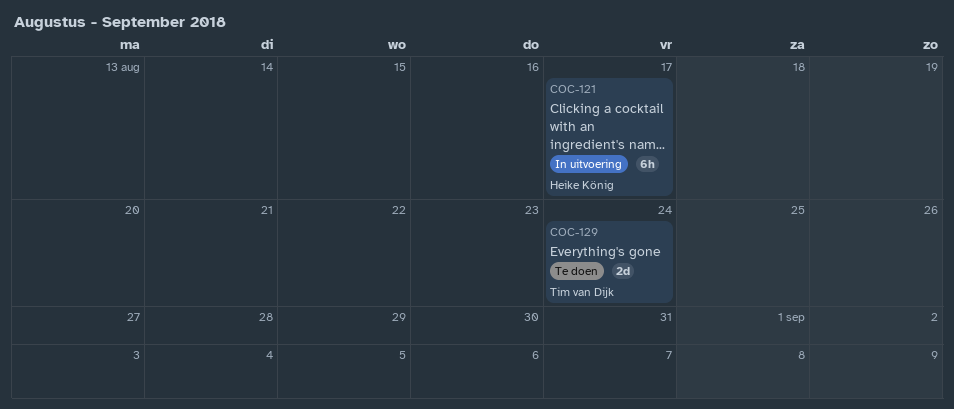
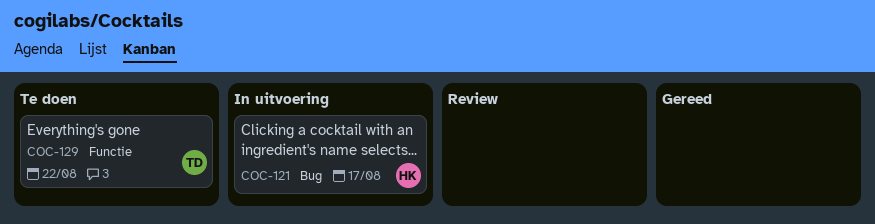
COC-129, due: Aug 24 -> Aug 22

